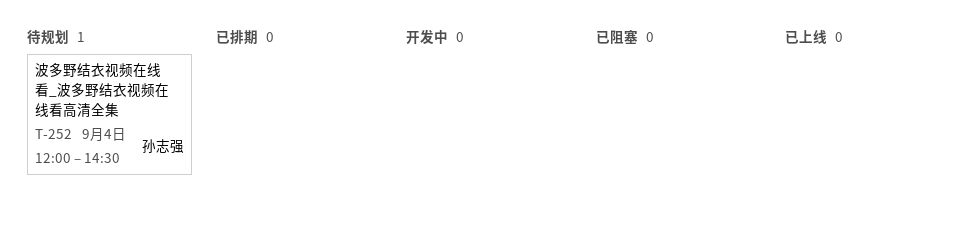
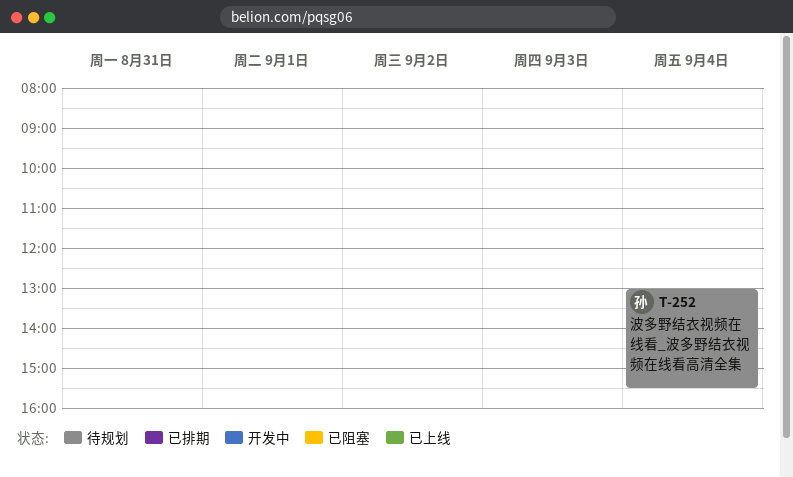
T-252, begins: 12:00 -> 13:00
T-252, ends: 14:30 -> 15:30

